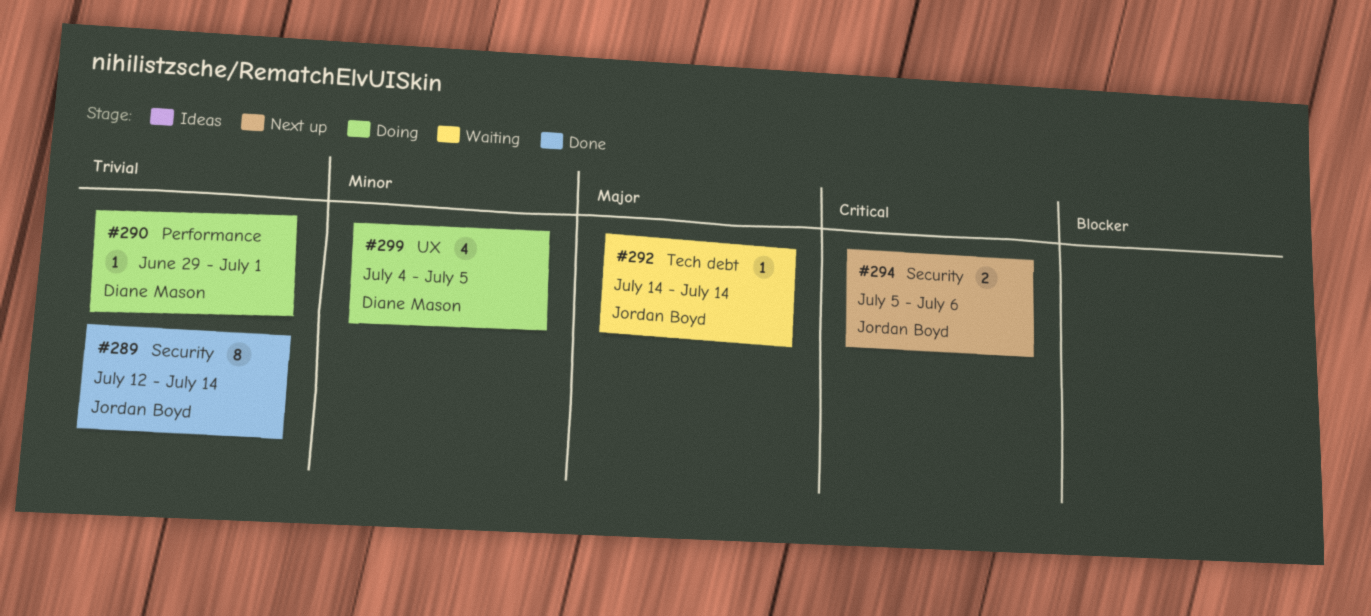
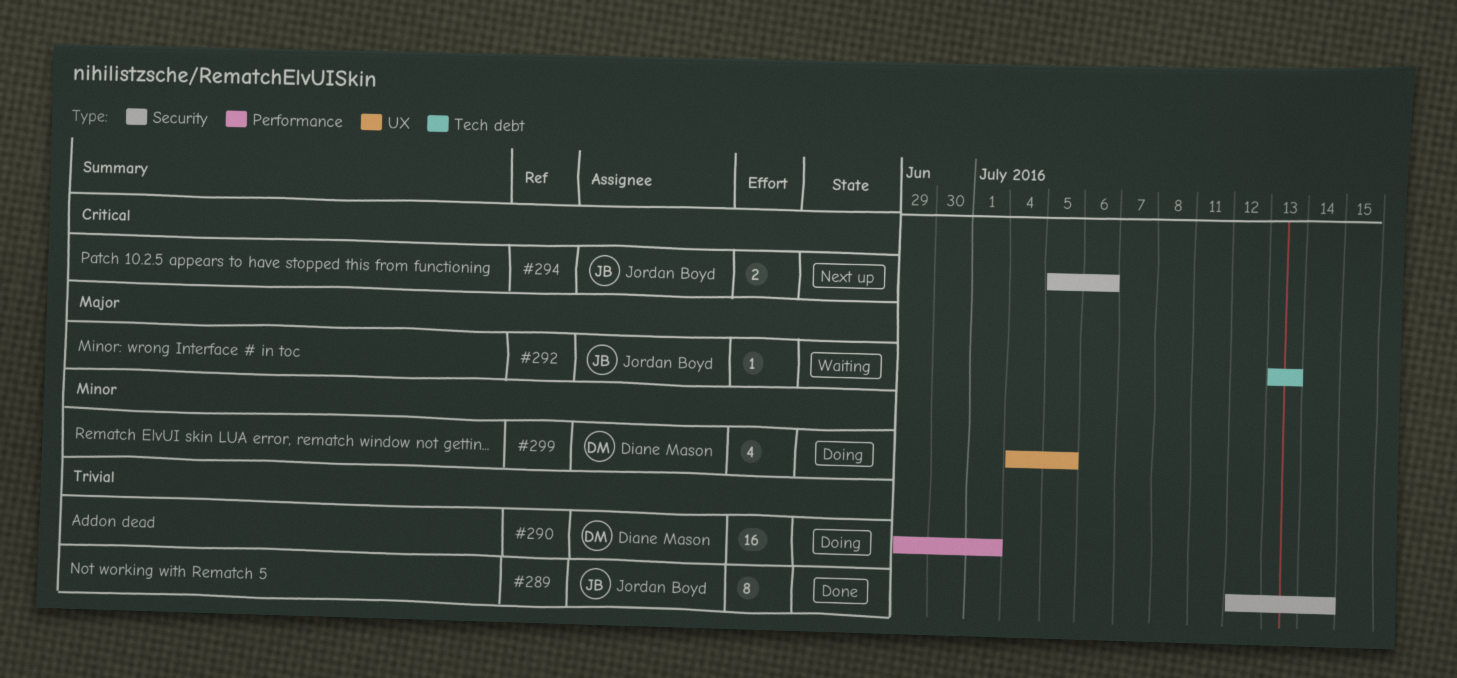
#290, estimate: 1 -> 16
#292, start: Jul 14 -> Jul 13
#292, due: Jul 14 -> Jul 13

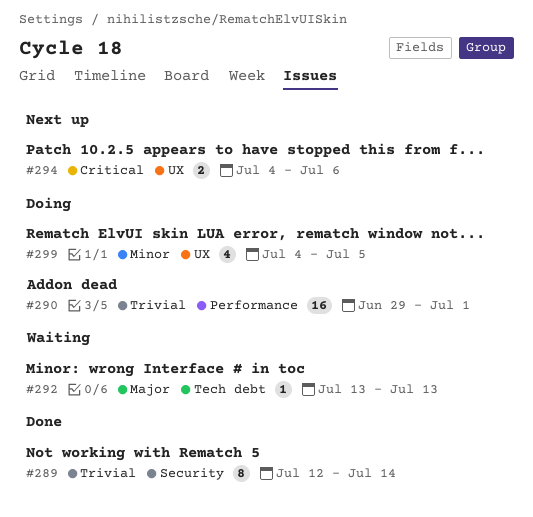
#294, label: Security -> UX
#294, start: Jul 5 -> Jul 4

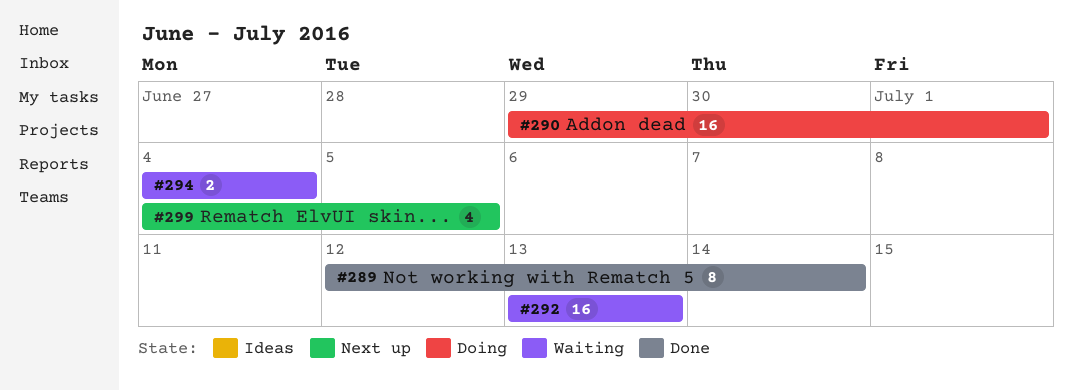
#292, estimate: 1 -> 16
#294, status: Next up -> Waiting
#294, due: Jul 6 -> Jul 4
#299, status: Doing -> Next up

